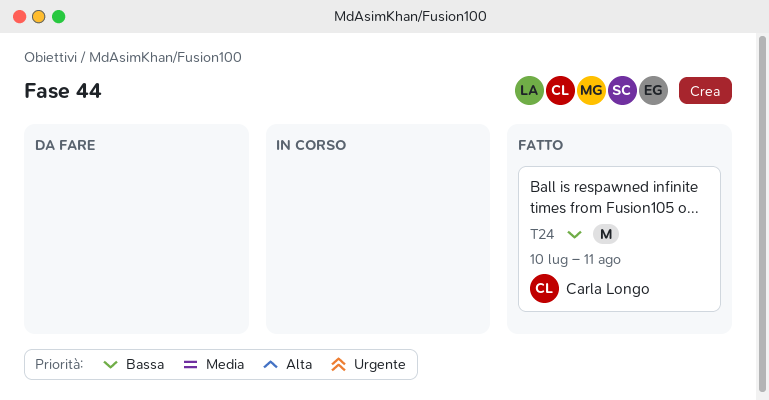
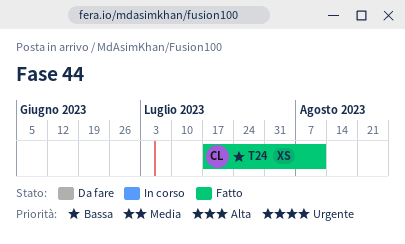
T24, estimate: M -> XS
T24, start: Jul 10 -> Jul 17

